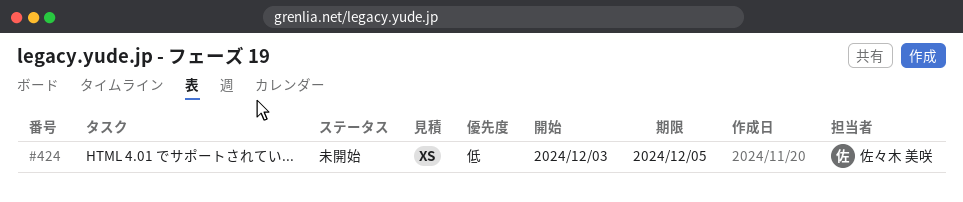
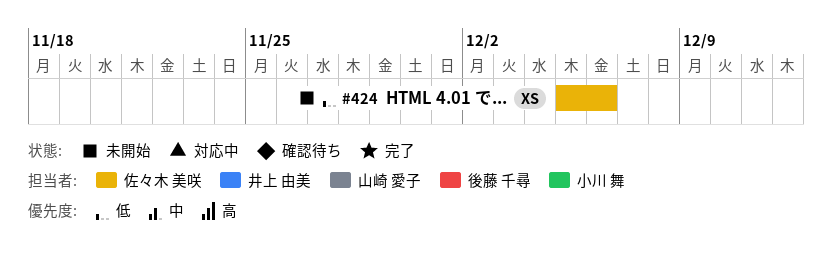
#424, start: Dec 3 -> Dec 5
#424, due: Dec 5 -> Dec 6

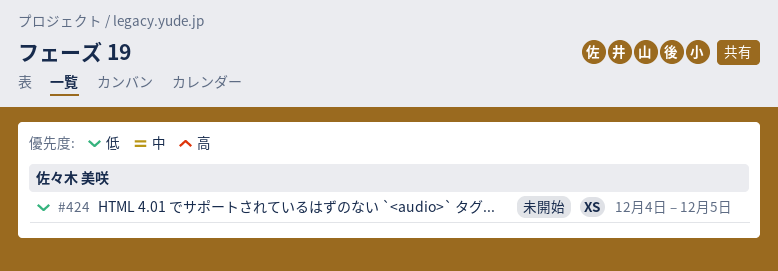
#424, start: Dec 5 -> Dec 4
#424, due: Dec 6 -> Dec 5

